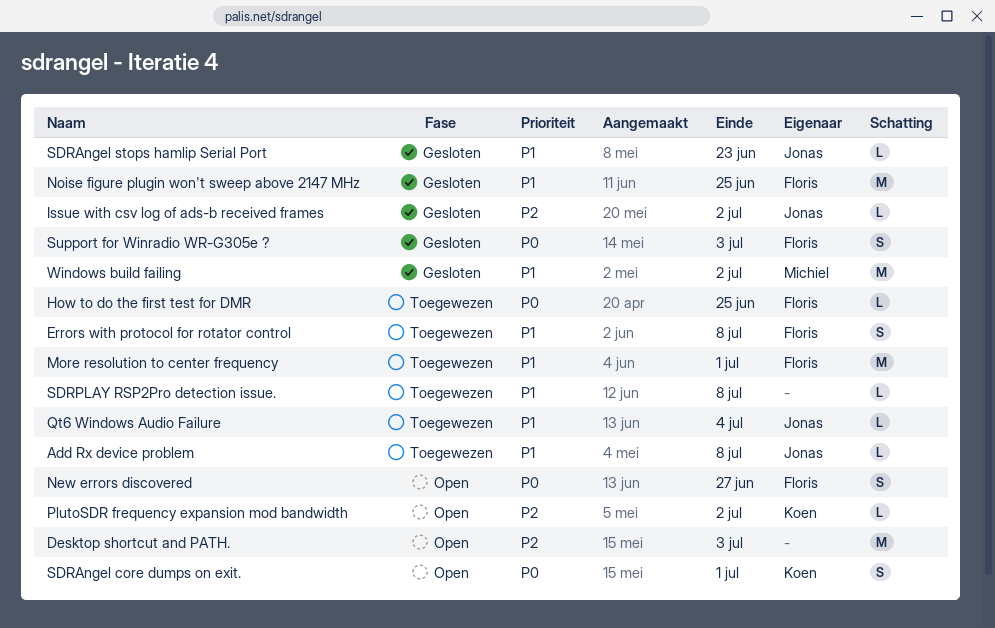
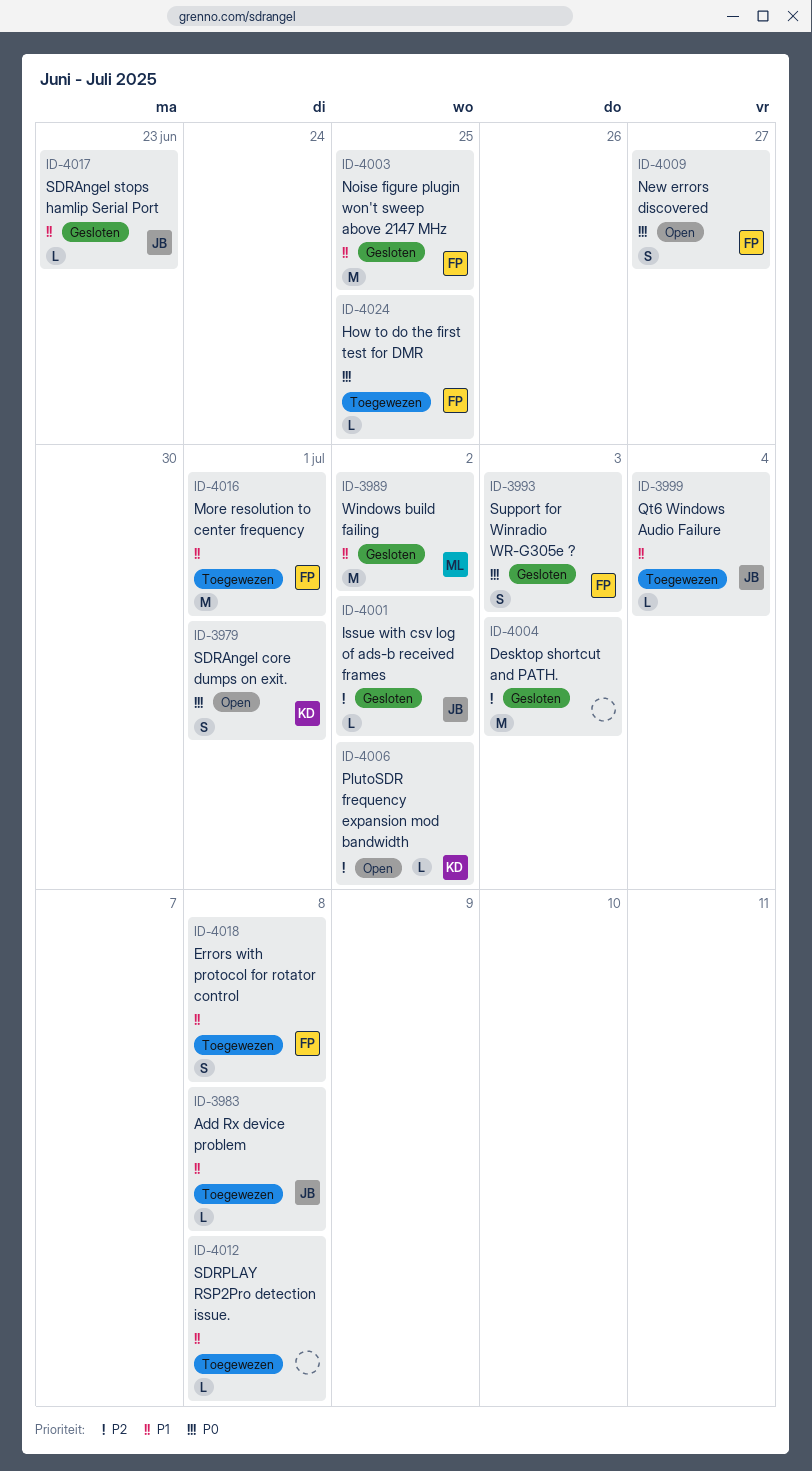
Desktop shortcut and PATH., status: Open -> Gesloten

